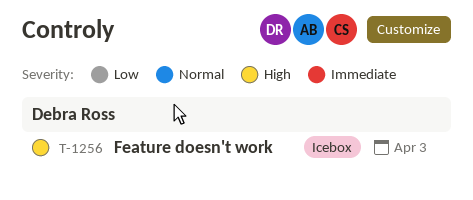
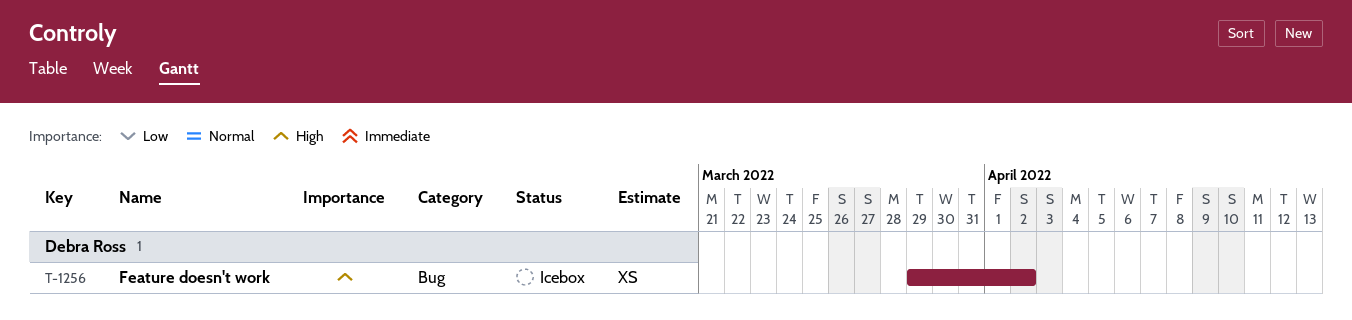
T-1256, due: Apr 3 -> Apr 2

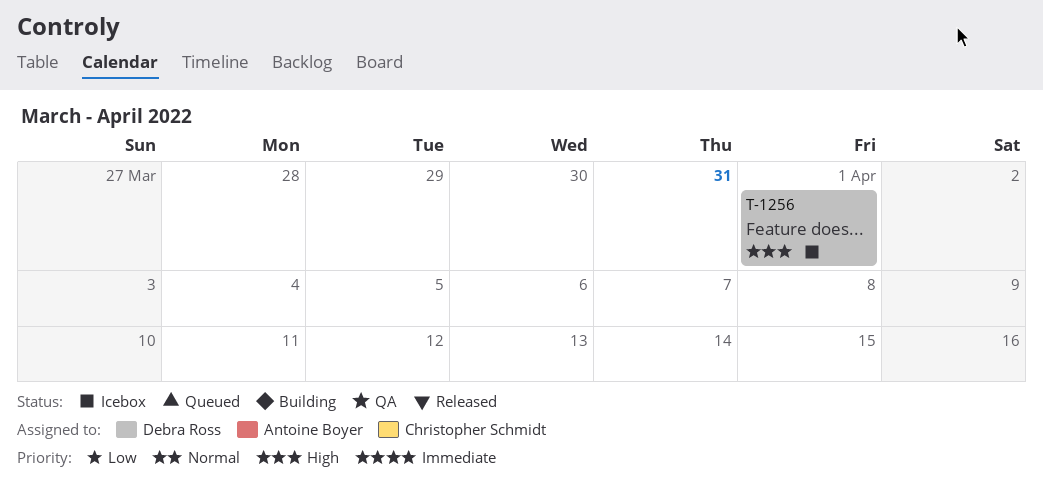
T-1256, due: Apr 2 -> Apr 1

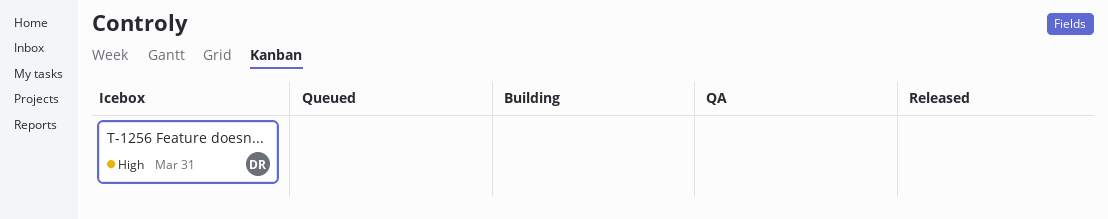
T-1256, due: Apr 1 -> Mar 31

